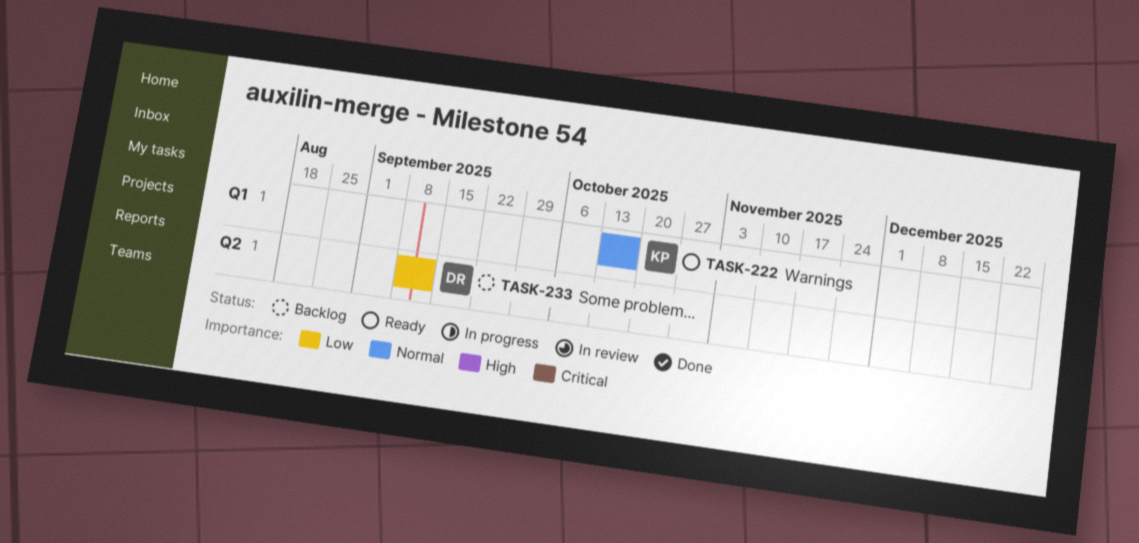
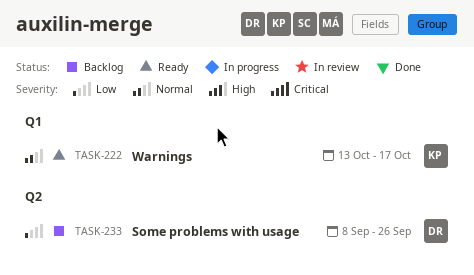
TASK-233, due: Sep 12 -> Sep 26

